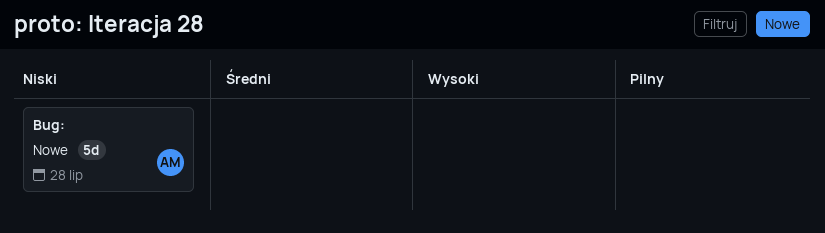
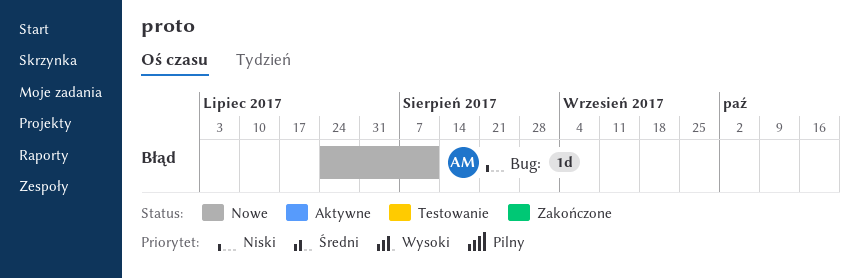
Bug:, estimate: 5d -> 1d
Bug:, due: Jul 28 -> Aug 11

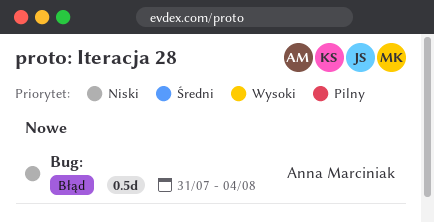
Bug:, estimate: 1d -> 0.5d
Bug:, start: Jul 24 -> Jul 31
Bug:, due: Aug 11 -> Aug 4

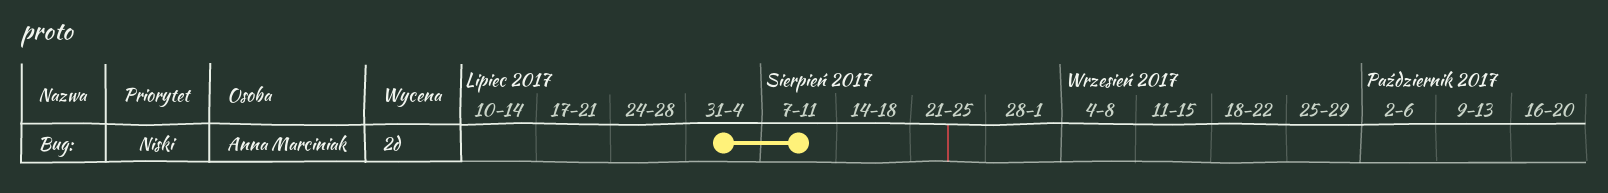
Bug:, estimate: 0.5d -> 2d
Bug:, due: Aug 4 -> Aug 11

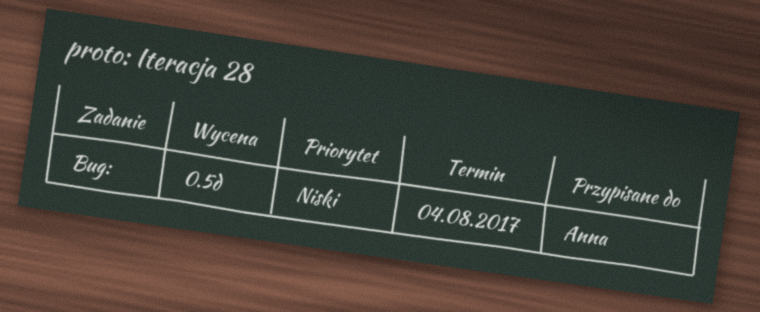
Bug:, estimate: 2d -> 0.5d
Bug:, due: Aug 11 -> Aug 4

